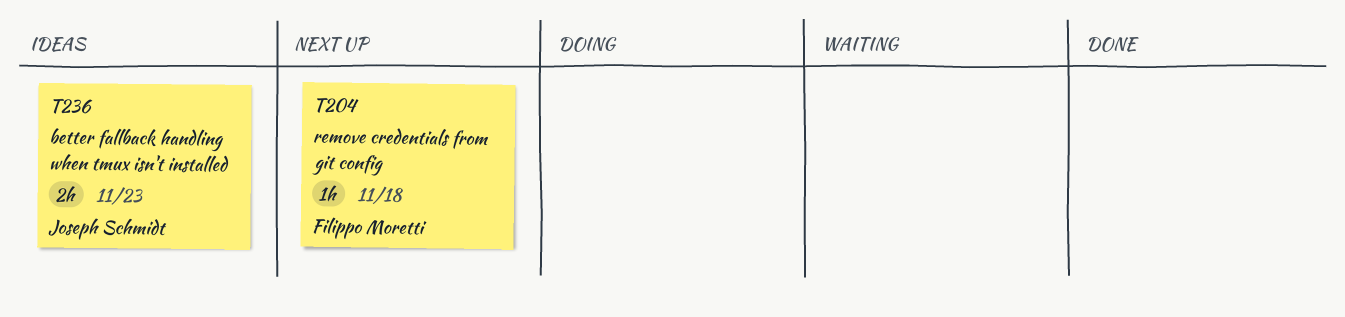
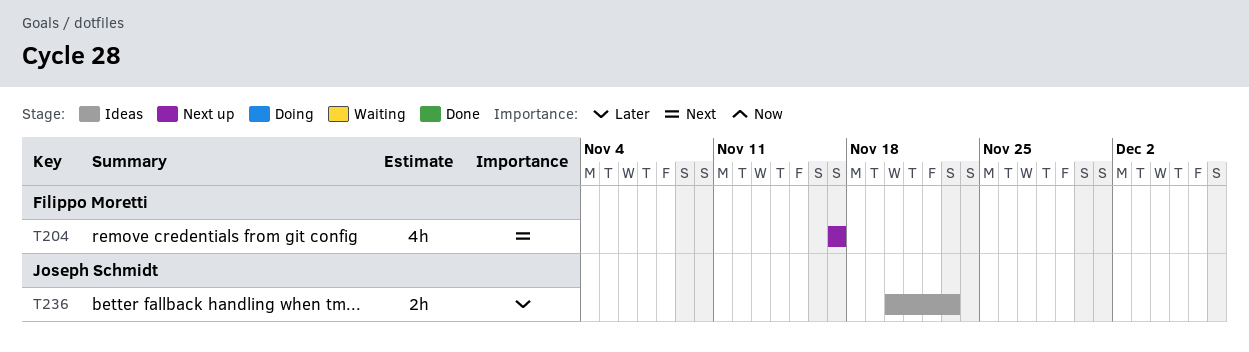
T204, estimate: 1h -> 4h
T204, due: Nov 18 -> Nov 17

